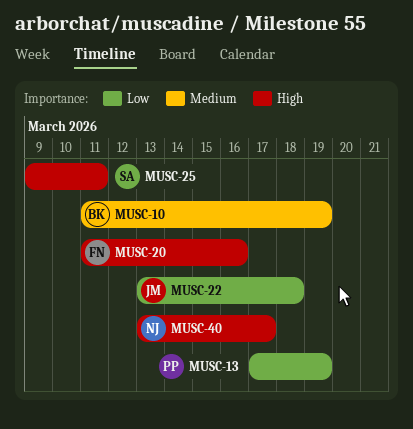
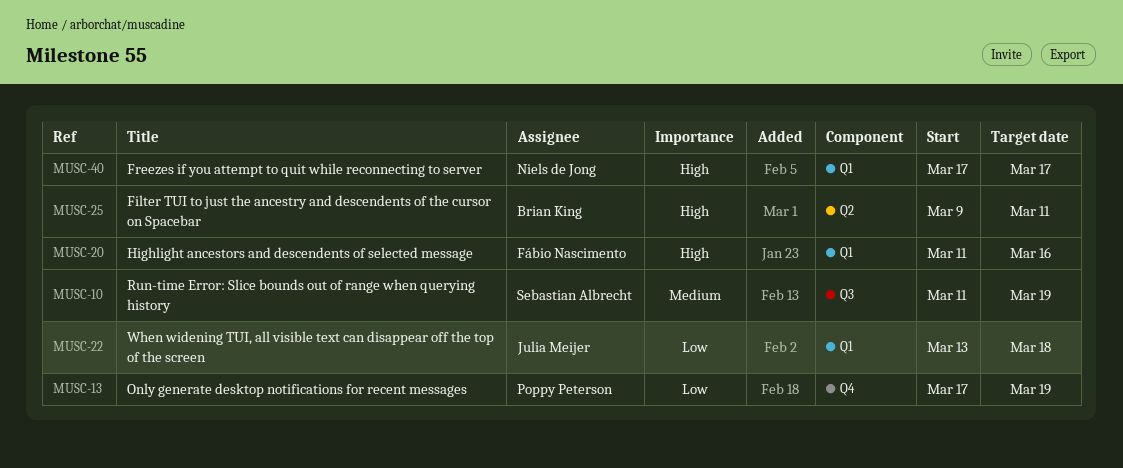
MUSC-10, owner: Brian King -> Sebastian Albrecht
MUSC-25, owner: Sebastian Albrecht -> Brian King
MUSC-40, start: Mar 13 -> Mar 17

